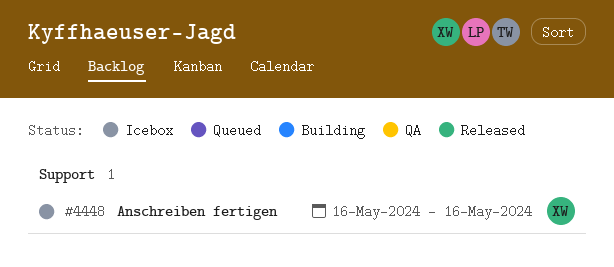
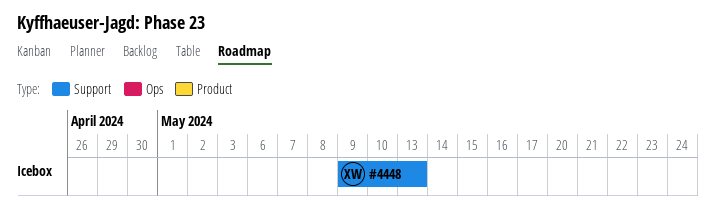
#4448, start: May 16 -> May 9
#4448, due: May 16 -> May 13

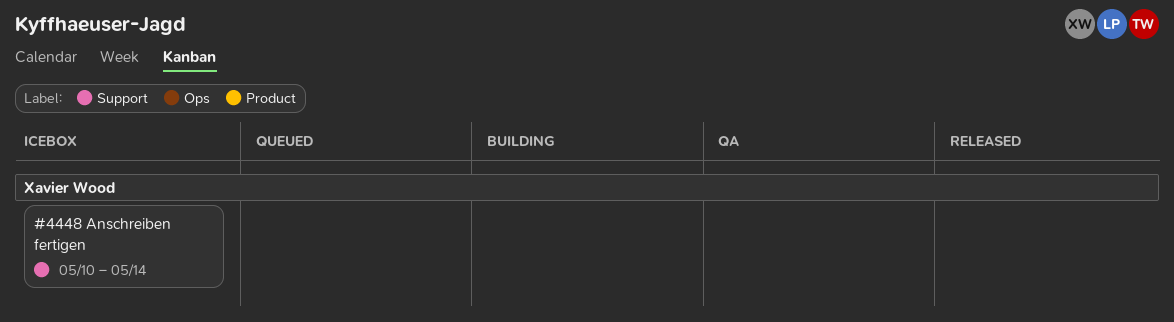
#4448, start: May 9 -> May 10
#4448, due: May 13 -> May 14

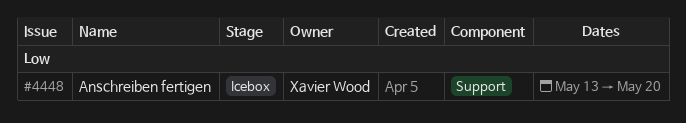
#4448, start: May 10 -> May 13
#4448, due: May 14 -> May 20

